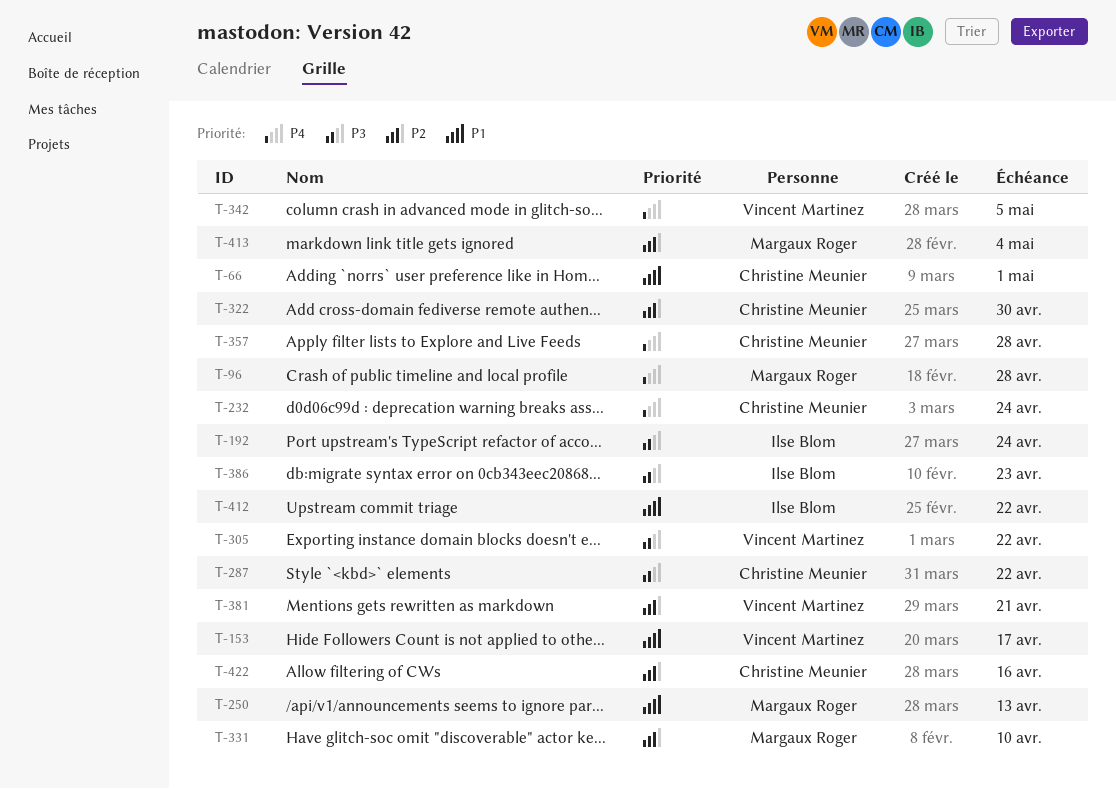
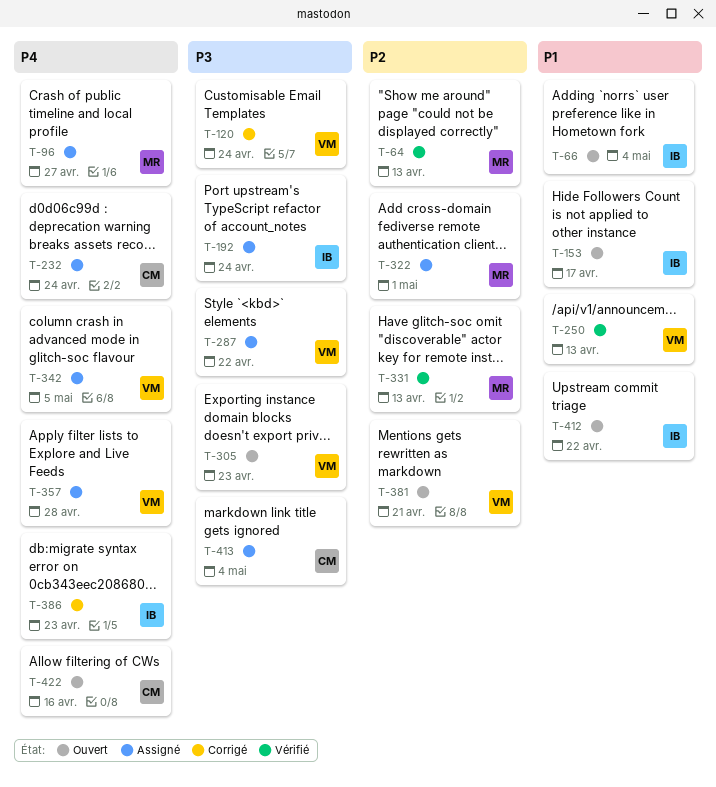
T-64: none -> present
T-66, owner: Christine Meunier -> Ilse Blom
T-66, due: May 1 -> May 4
T-96, due: Apr 28 -> Apr 27
T-120: none -> present
T-153, owner: Vincent Martinez -> Ilse Blom
T-250, owner: Margaux Roger -> Vincent Martinez
T-287, owner: Christine Meunier -> Vincent Martinez
T-305, due: Apr 22 -> Apr 23
T-322, owner: Christine Meunier -> Margaux Roger
T-322, due: Apr 30 -> May 1
T-331, due: Apr 10 -> Apr 13
T-357, owner: Christine Meunier -> Vincent Martinez
T-386, priority: P3 -> P4
T-413, owner: Margaux Roger -> Christine Meunier
T-413, priority: P2 -> P3
T-422, priority: P2 -> P4

